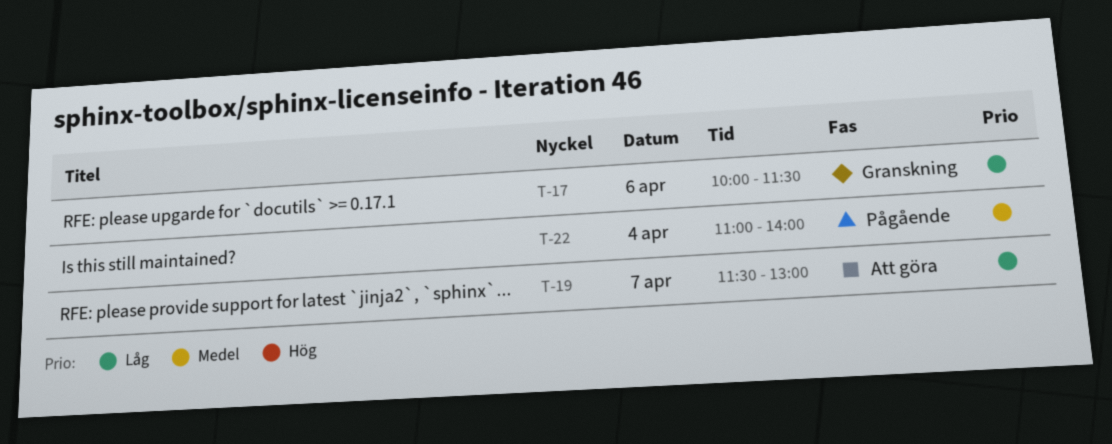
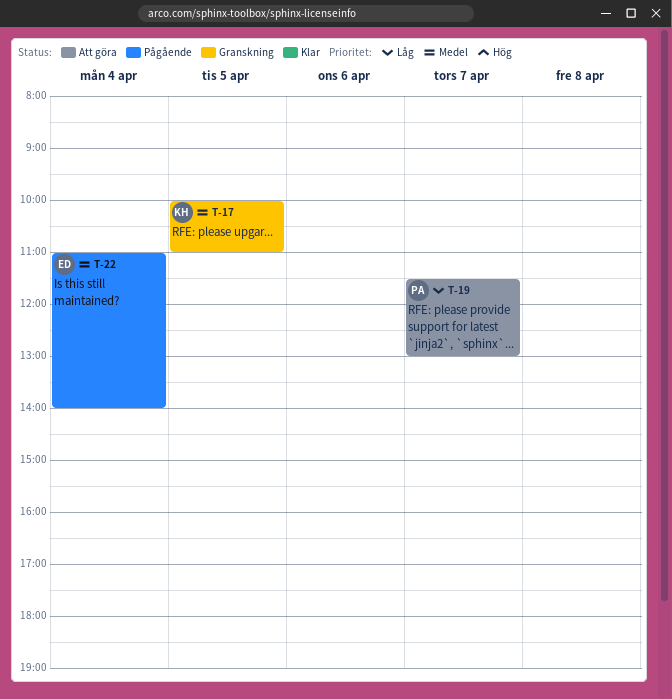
T-17, priority: Låg -> Medel
T-17, day: Apr 6 -> Apr 5
T-17, ends: 11:30 -> 11:00

